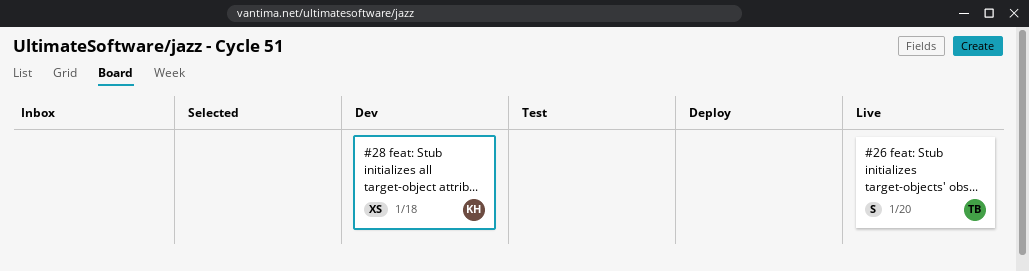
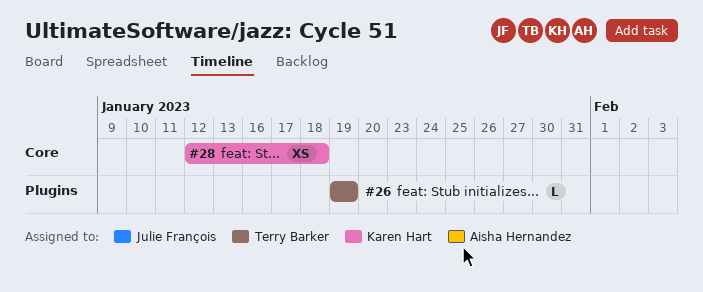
#26, estimate: S -> L
#26, due: Jan 20 -> Jan 19

